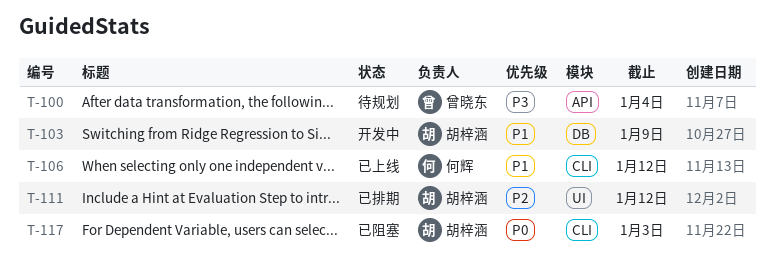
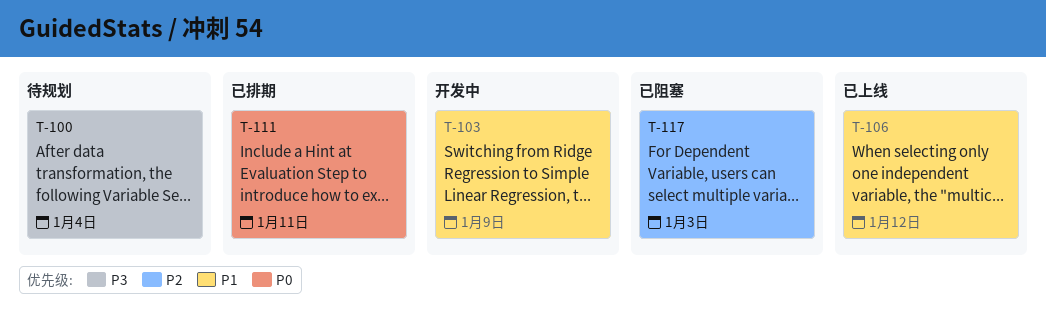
T-111, priority: P2 -> P0
T-111, due: Jan 12 -> Jan 11
T-117, priority: P0 -> P2

